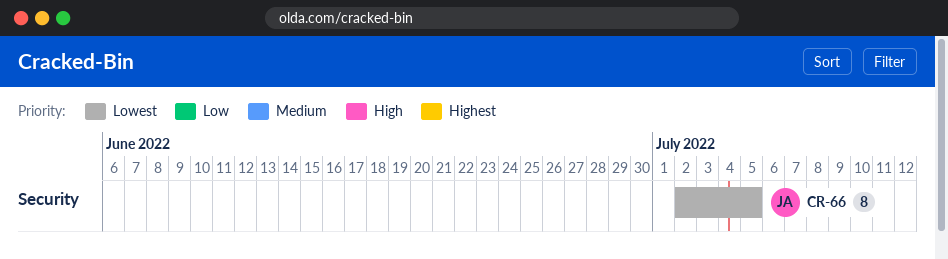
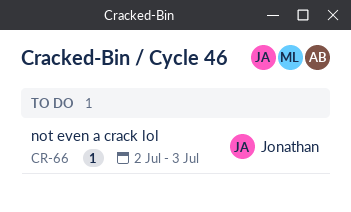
CR-66, estimate: 8 -> 1
CR-66, due: Jul 5 -> Jul 3

